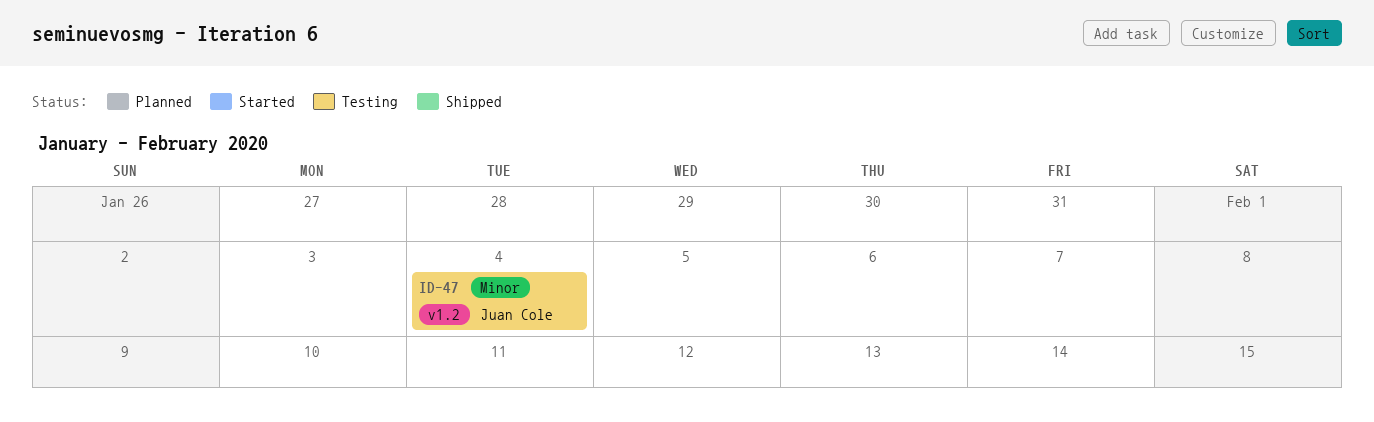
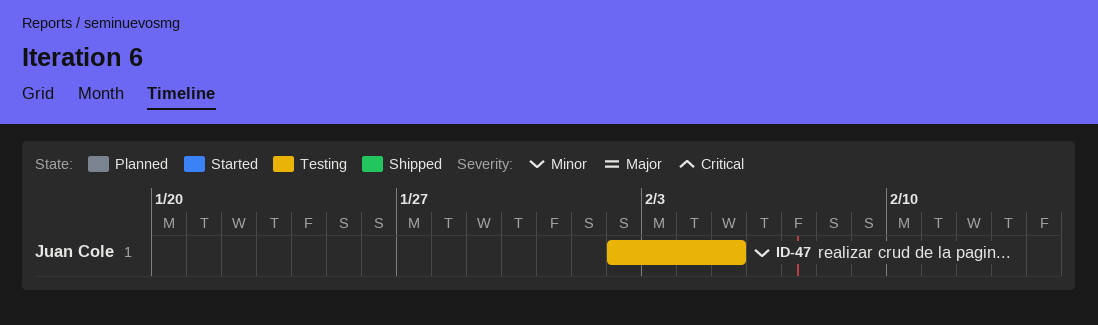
ID-47, due: Feb 4 -> Feb 5

